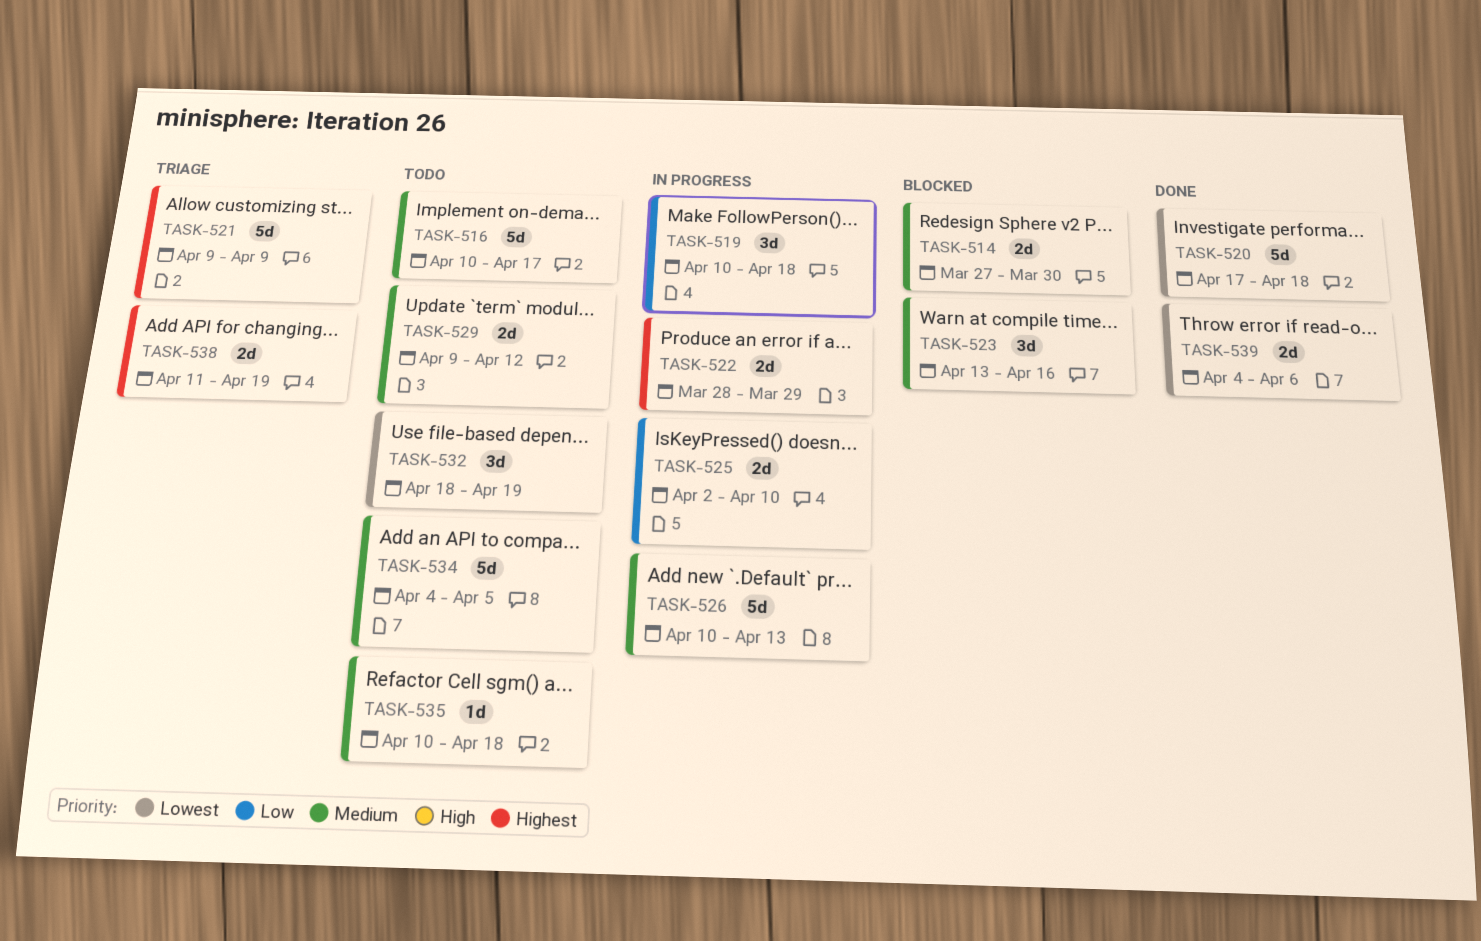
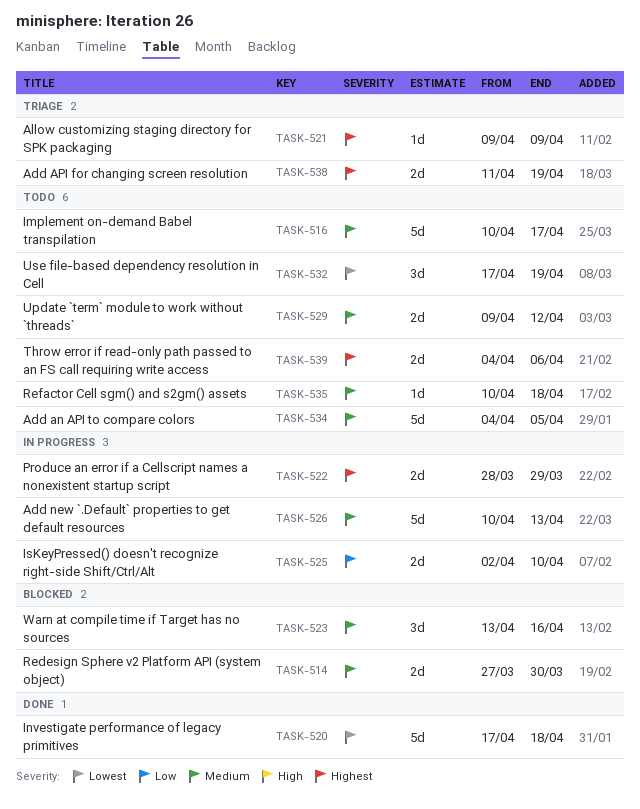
TASK-519: present -> none
TASK-521, estimate: 5d -> 1d
TASK-532, start: Apr 18 -> Apr 17
TASK-539, status: Done -> Todo
TASK-539, priority: Lowest -> Highest

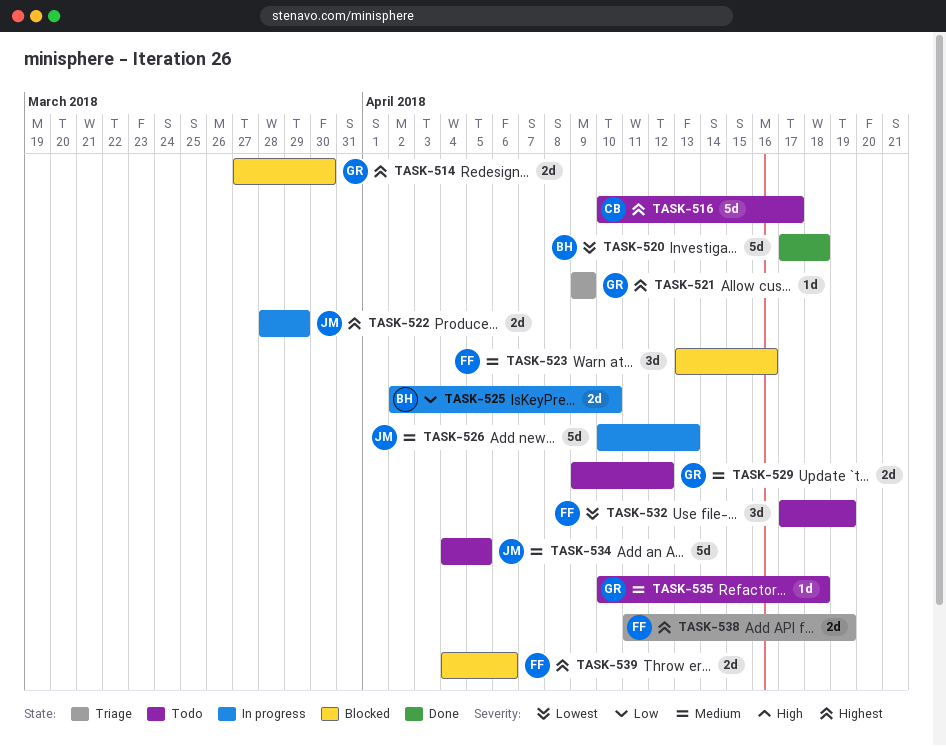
TASK-514, priority: Medium -> Highest
TASK-516, priority: Medium -> Highest
TASK-539, status: Todo -> Blocked

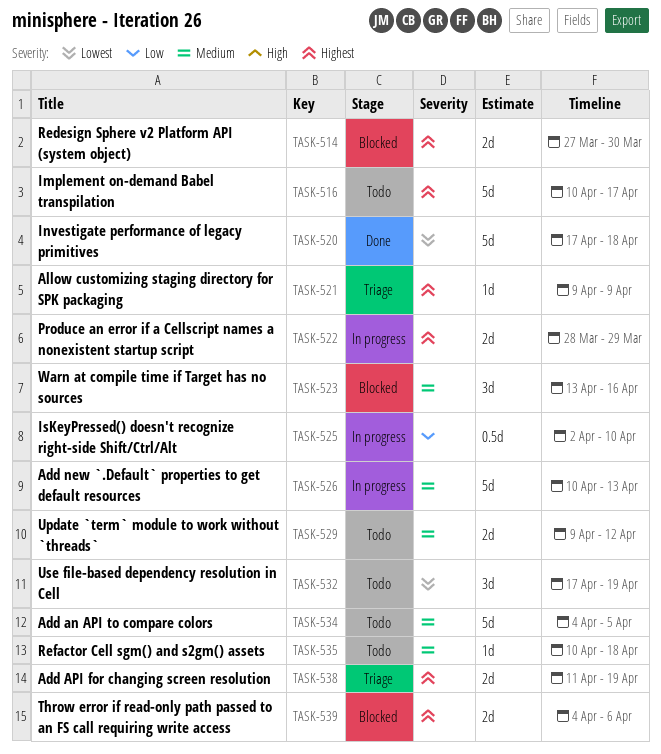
TASK-525, estimate: 2d -> 0.5d

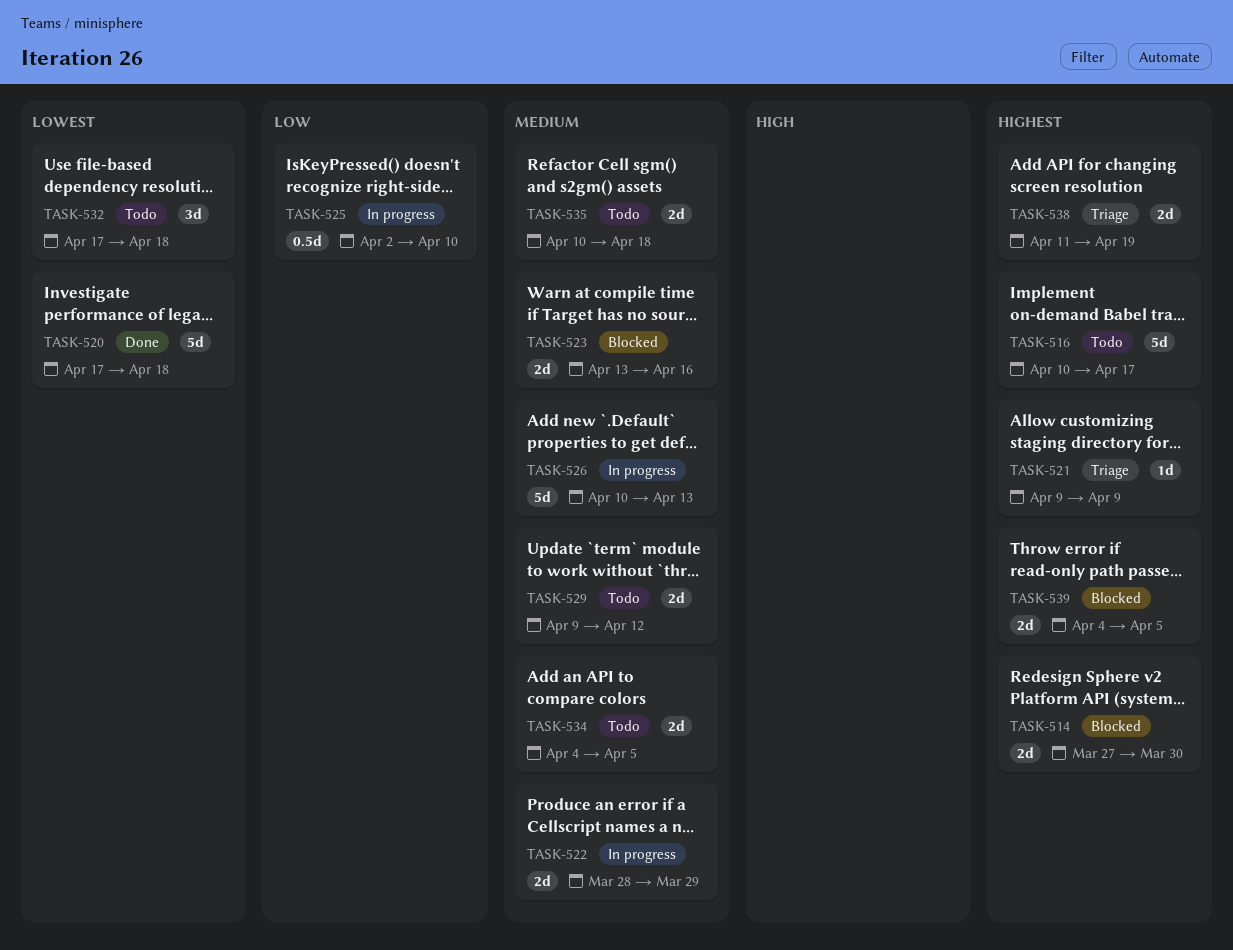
TASK-522, priority: Highest -> Medium
TASK-523, estimate: 3d -> 2d
TASK-532, due: Apr 19 -> Apr 18
TASK-534, estimate: 5d -> 2d
TASK-535, estimate: 1d -> 2d
TASK-539, due: Apr 6 -> Apr 5

